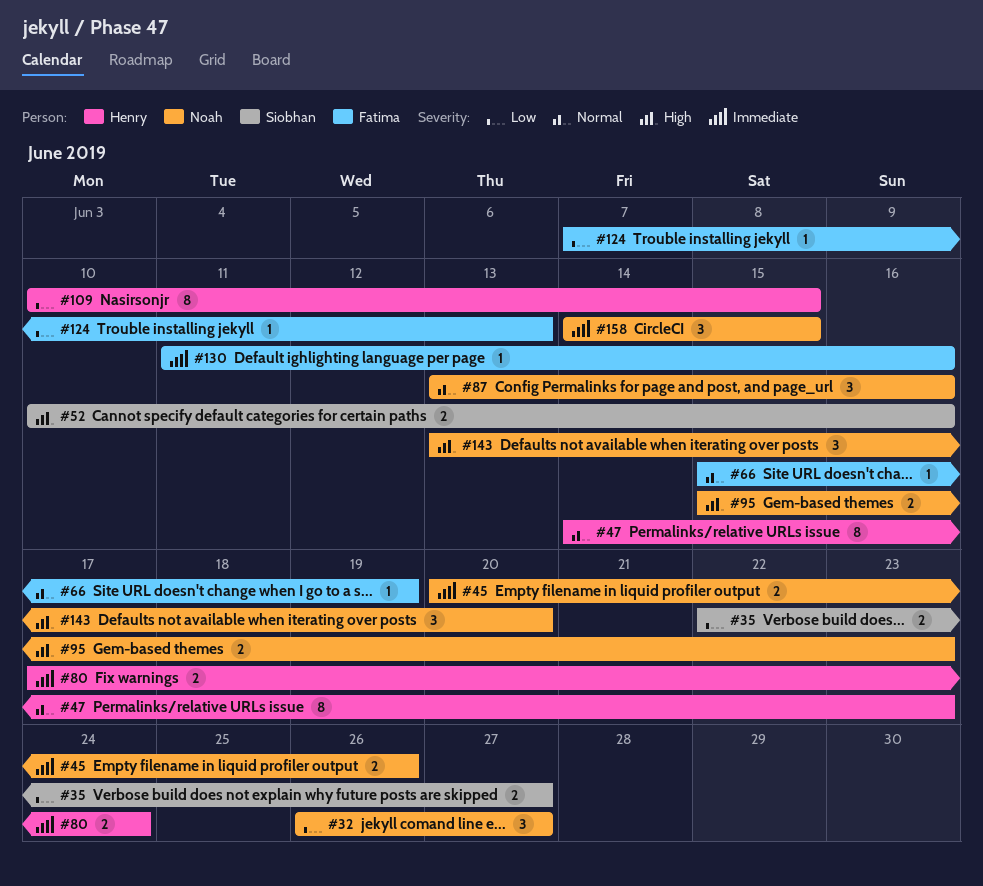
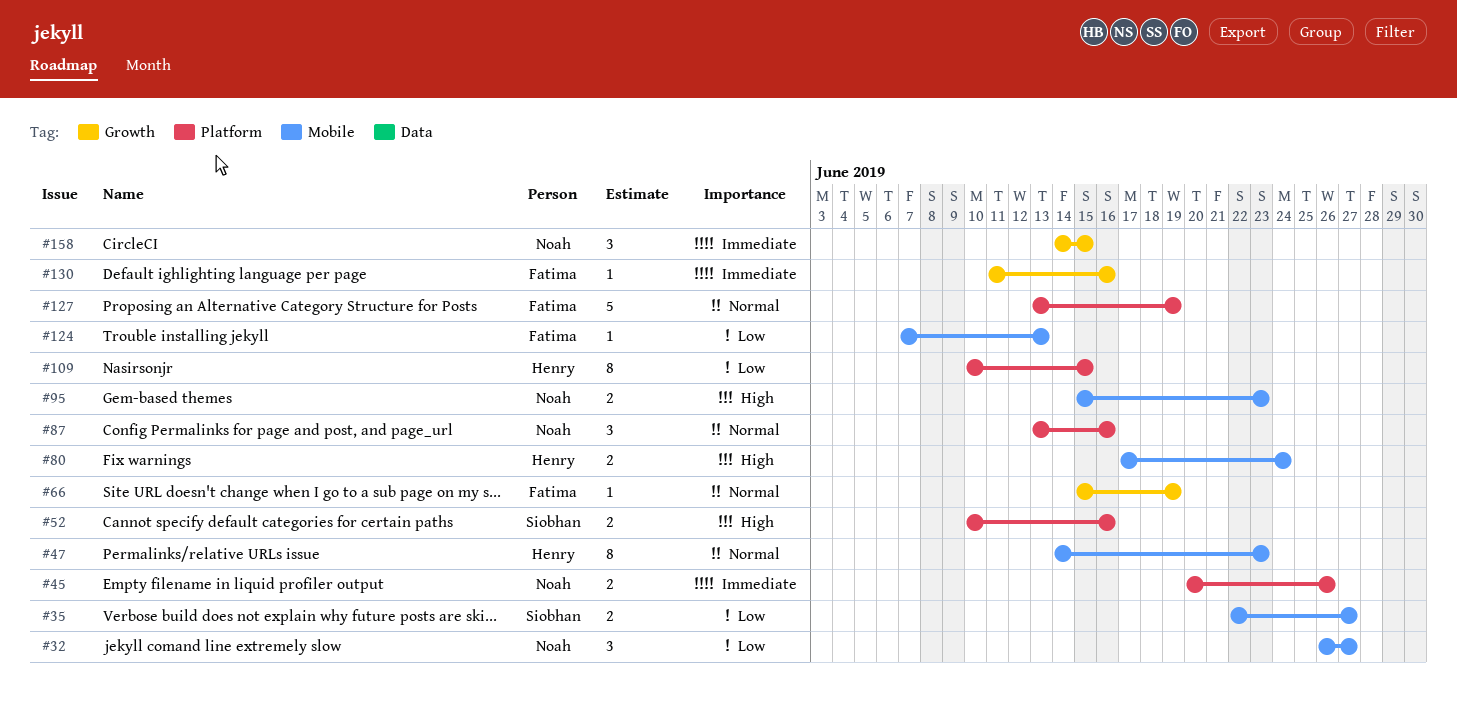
#80, priority: Immediate -> High
#127: none -> present
#143: present -> none

